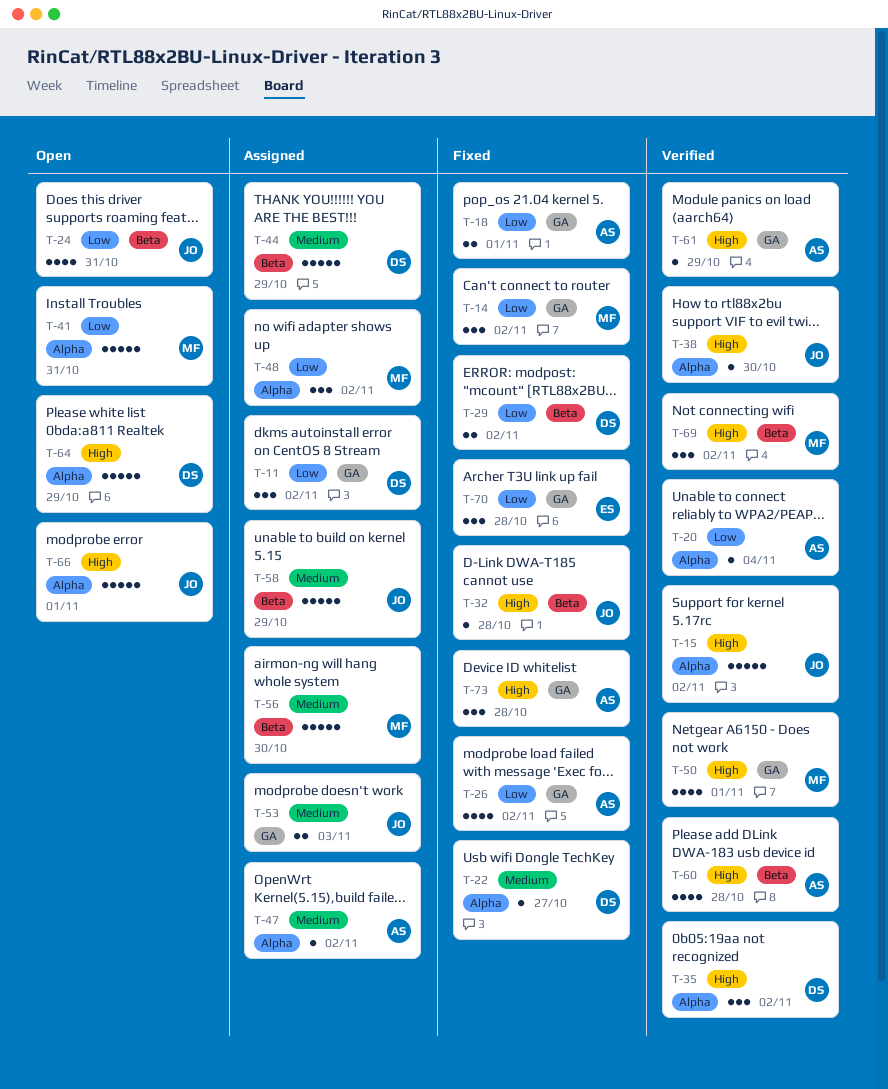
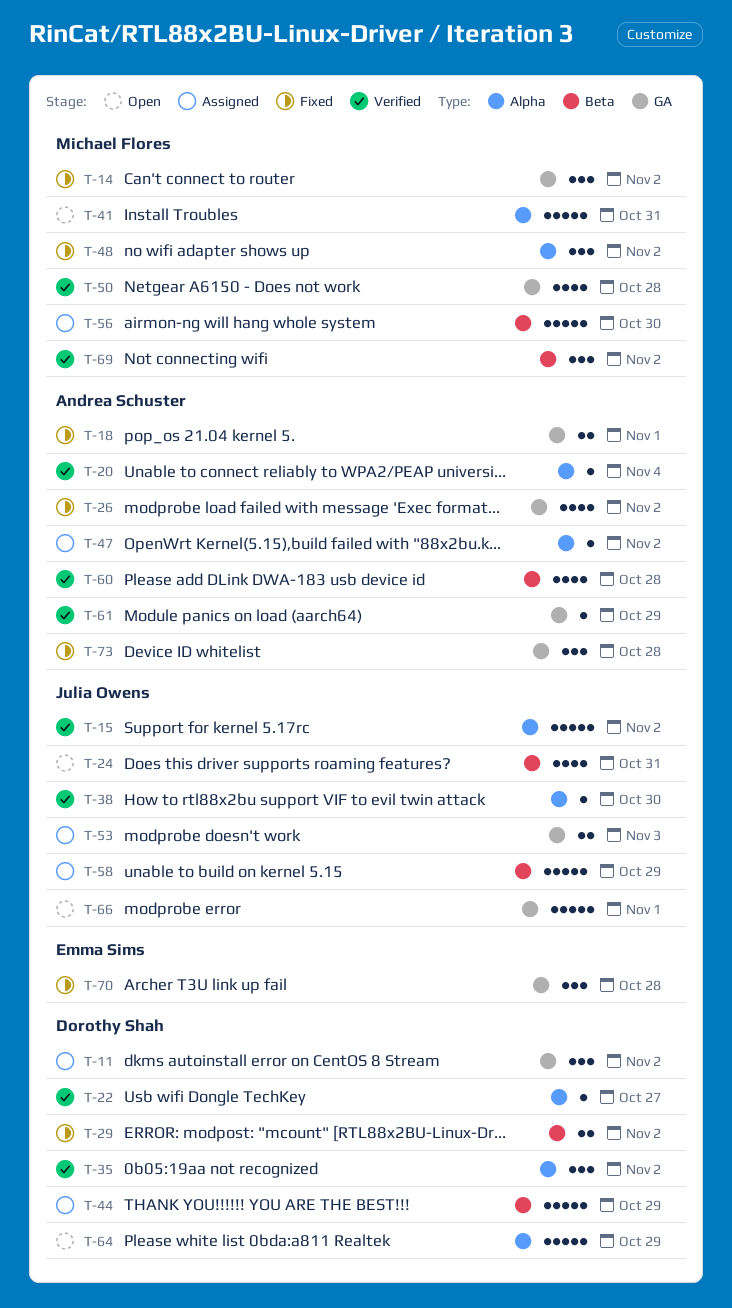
T-22, status: Fixed -> Verified
T-32: present -> none
T-48, status: Assigned -> Fixed
T-50, due: Nov 1 -> Oct 28
T-66, label: Alpha -> GA

